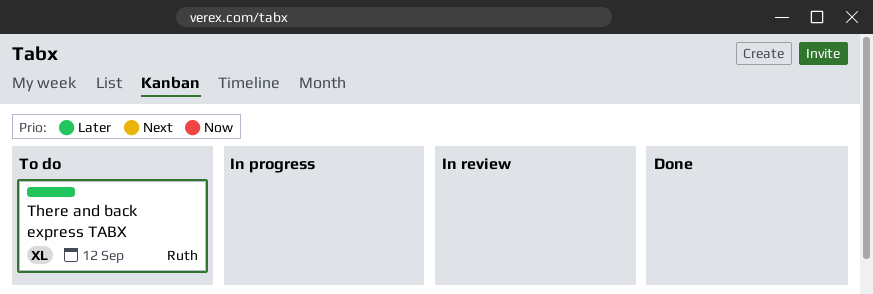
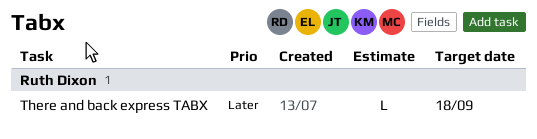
There and back express TABX, estimate: XL -> L
There and back express TABX, due: Sep 12 -> Sep 18

